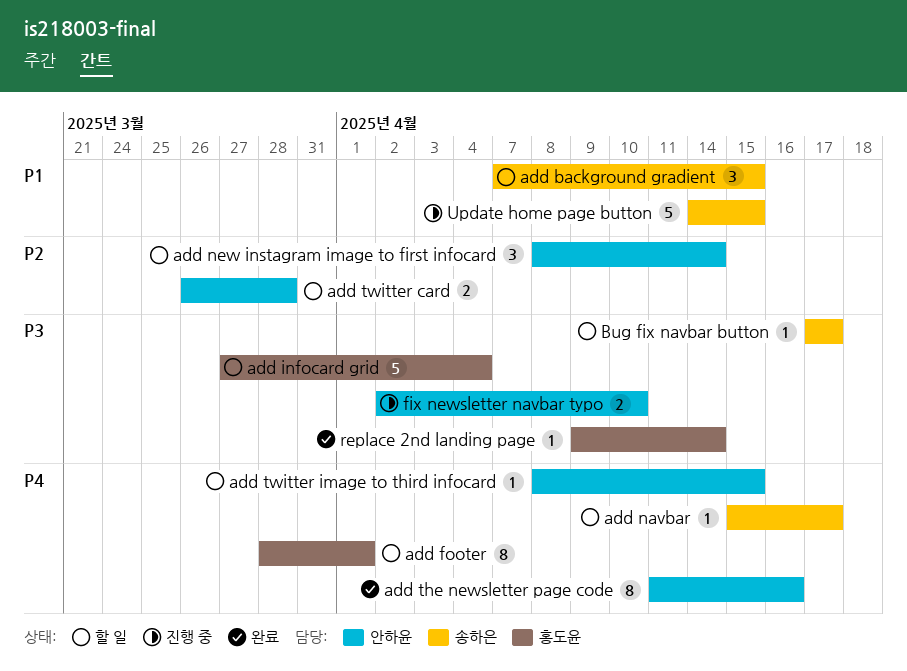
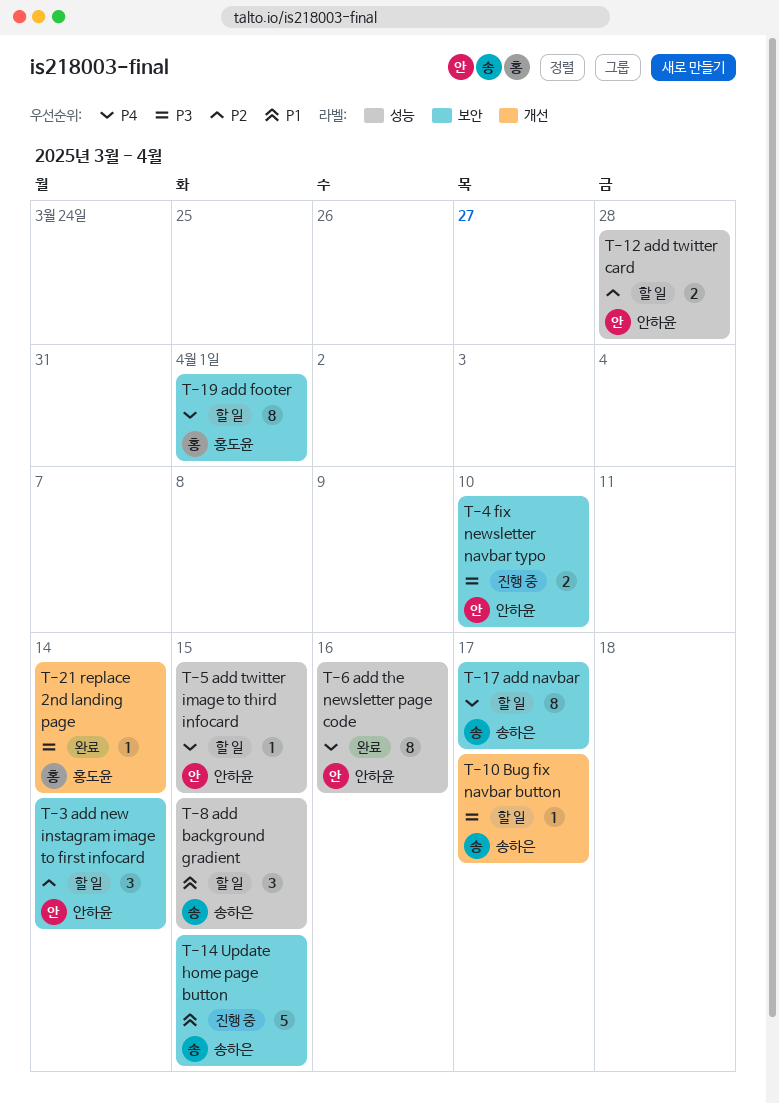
add infocard grid: present -> none
add navbar, estimate: 1 -> 8

